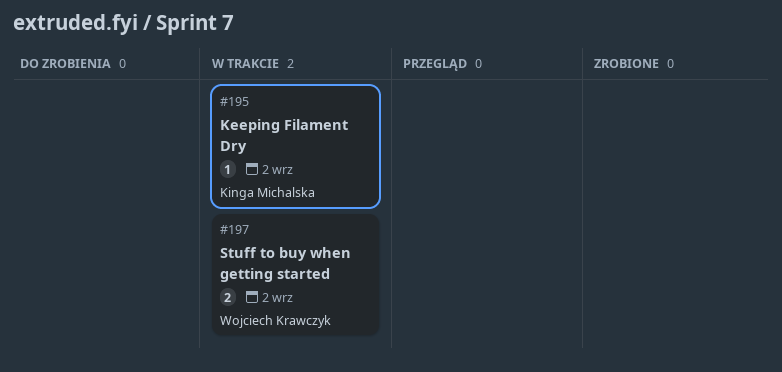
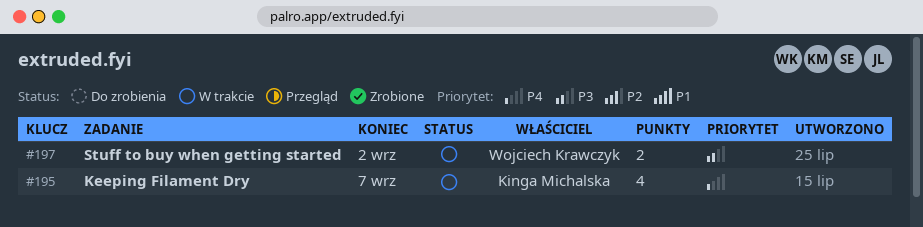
#195, estimate: 1 -> 4
#195, due: Sep 2 -> Sep 7

